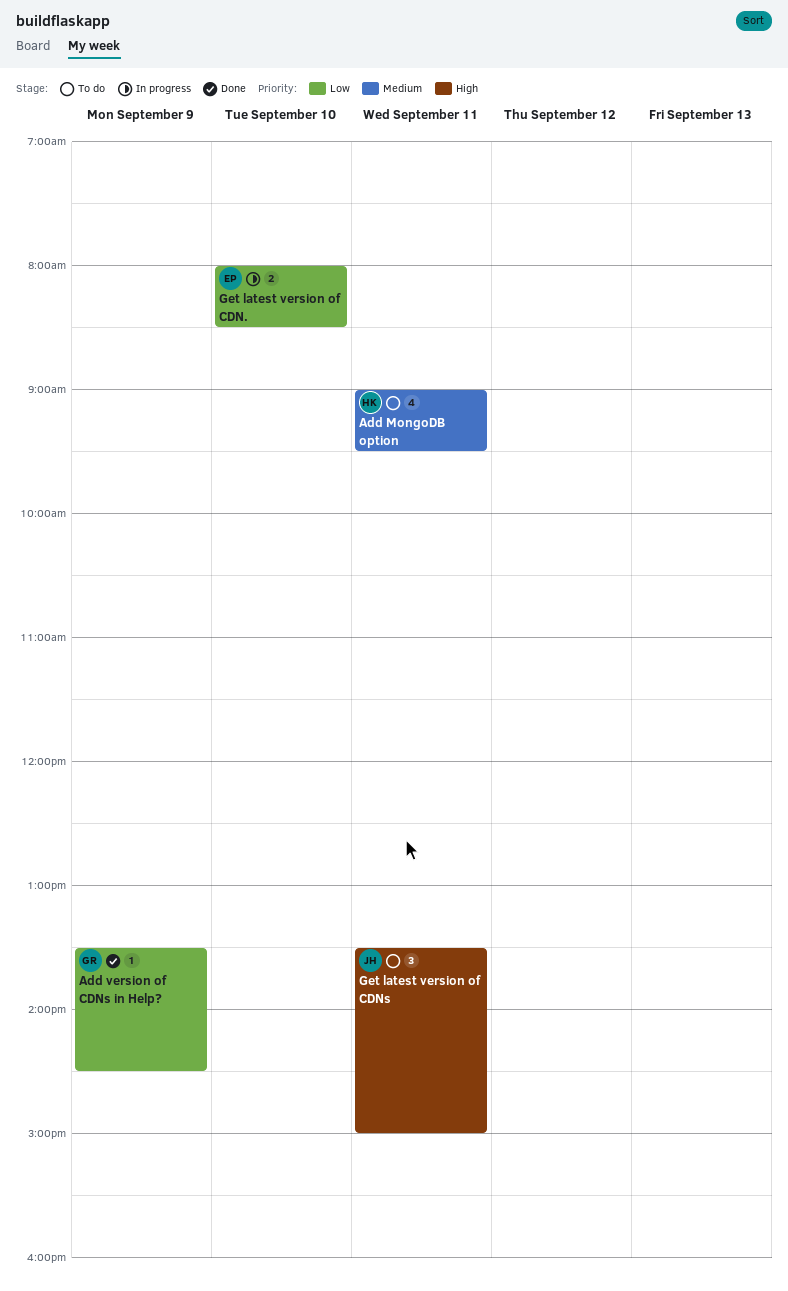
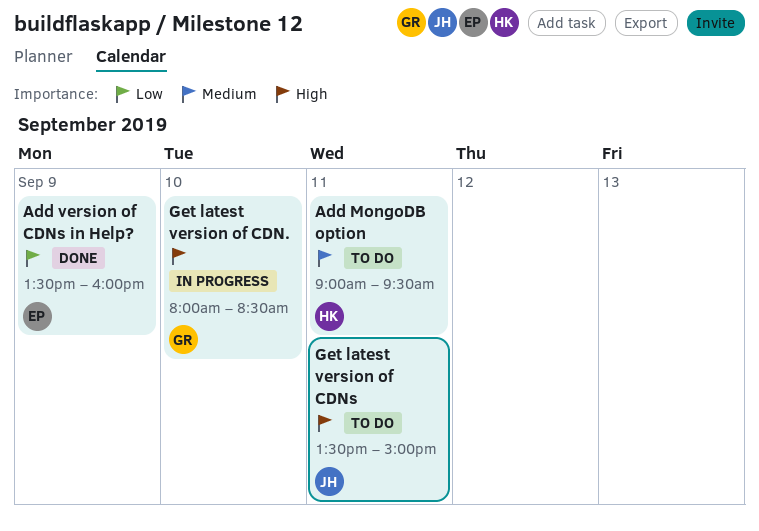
Add version of CDNs in Help?, owner: GR -> EP
Add version of CDNs in Help?, ends: 14:30 -> 16:00
Get latest version of CDN., owner: EP -> GR
Get latest version of CDN., priority: Low -> High

